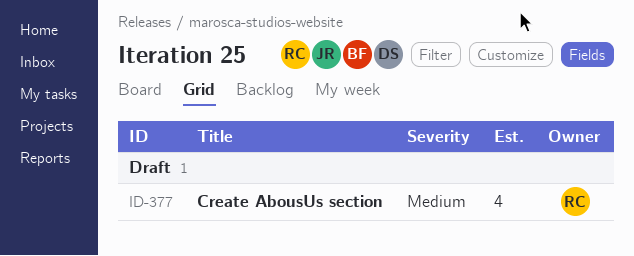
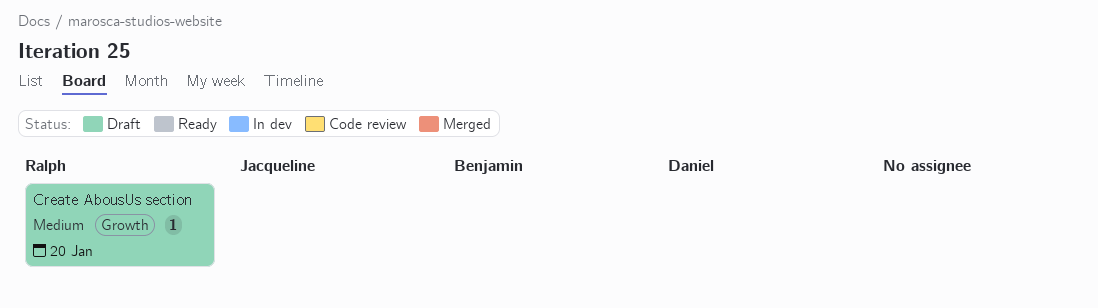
Create AbousUs section, estimate: 4 -> 1

